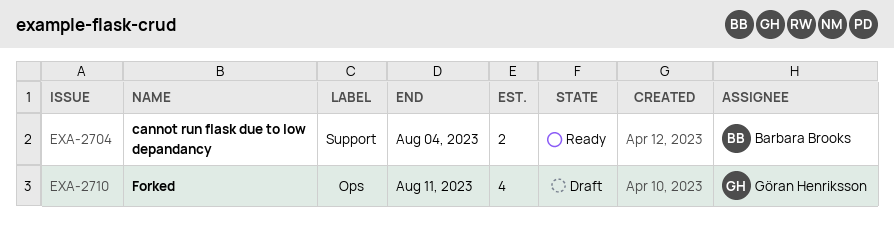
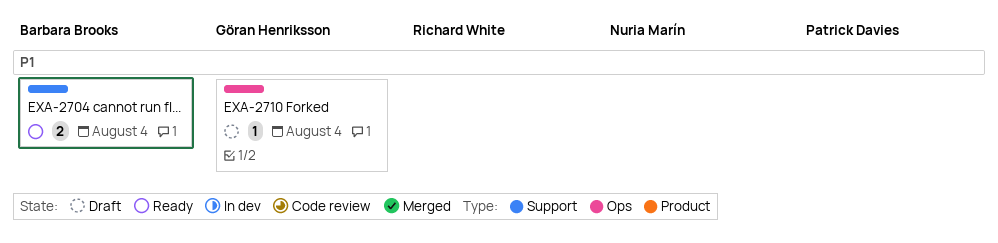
EXA-2710, estimate: 4 -> 1
EXA-2710, due: Aug 11 -> Aug 4

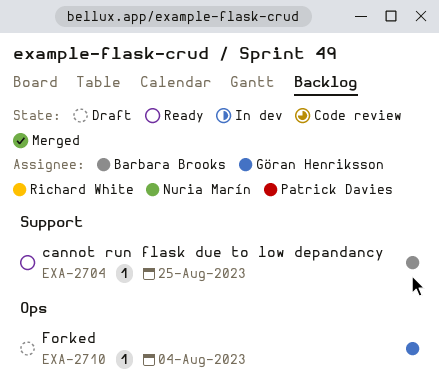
EXA-2704, estimate: 2 -> 1
EXA-2704, due: Aug 4 -> Aug 25

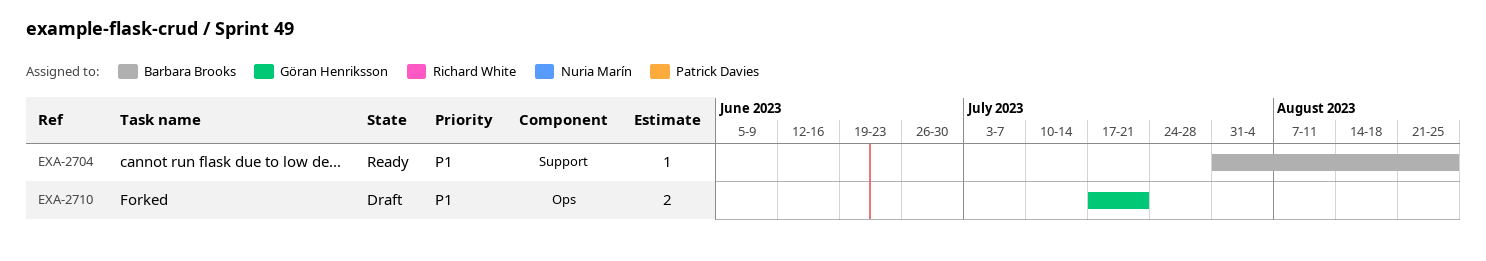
EXA-2710, estimate: 1 -> 2
EXA-2710, due: Aug 4 -> Jul 21

